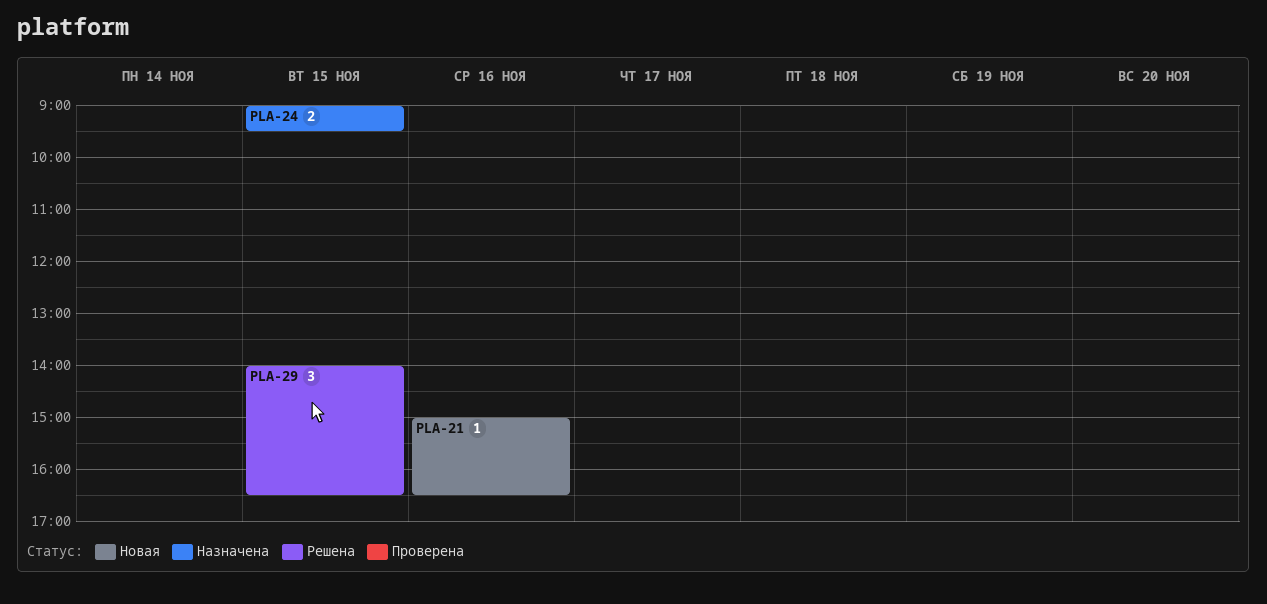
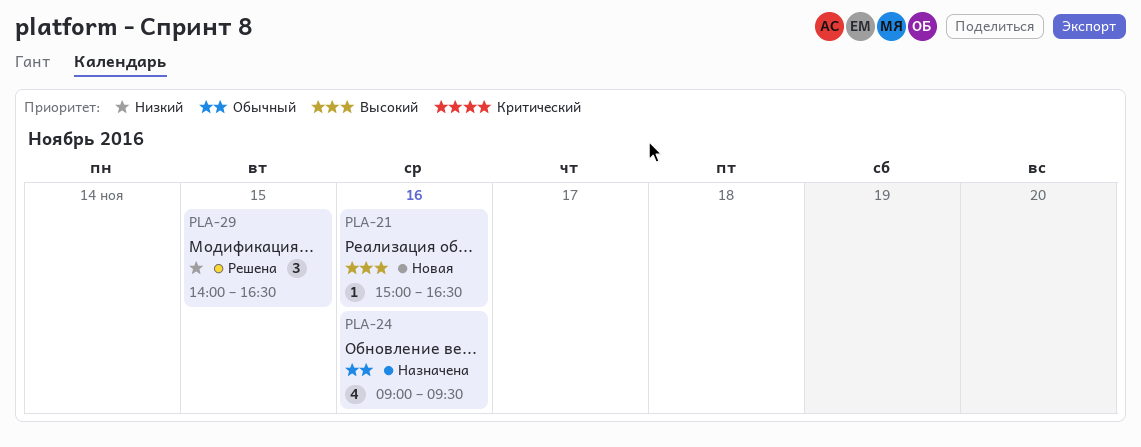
PLA-24, estimate: 2 -> 4
PLA-24, day: Nov 15 -> Nov 16

